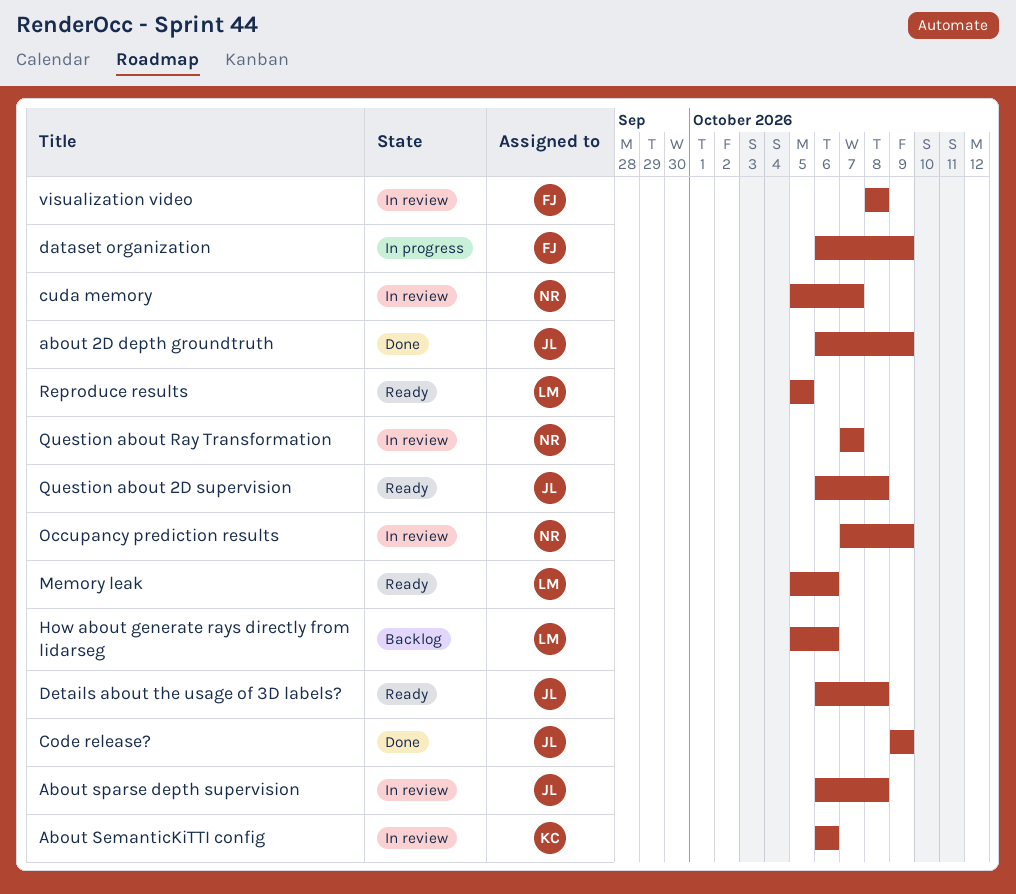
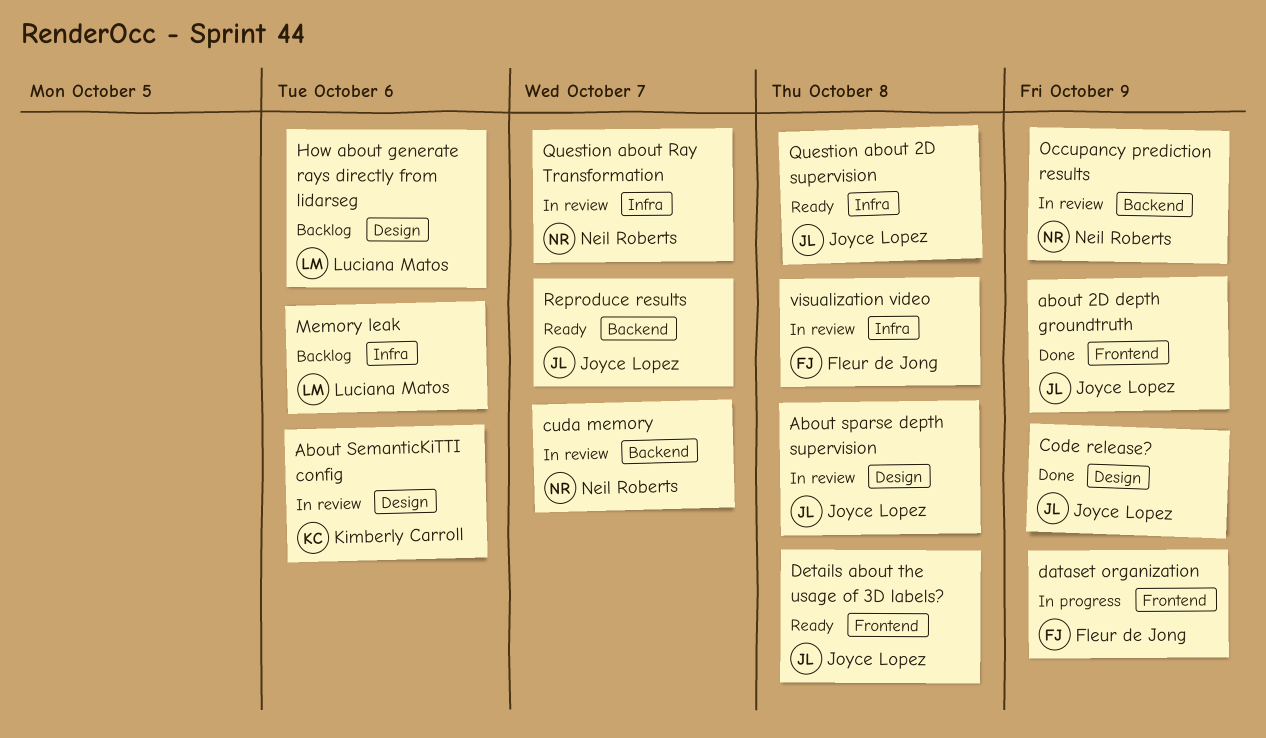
Memory leak, status: Ready -> Backlog
Reproduce results, owner: Luciana Matos -> Joyce Lopez
Reproduce results, due: Oct 5 -> Oct 7

